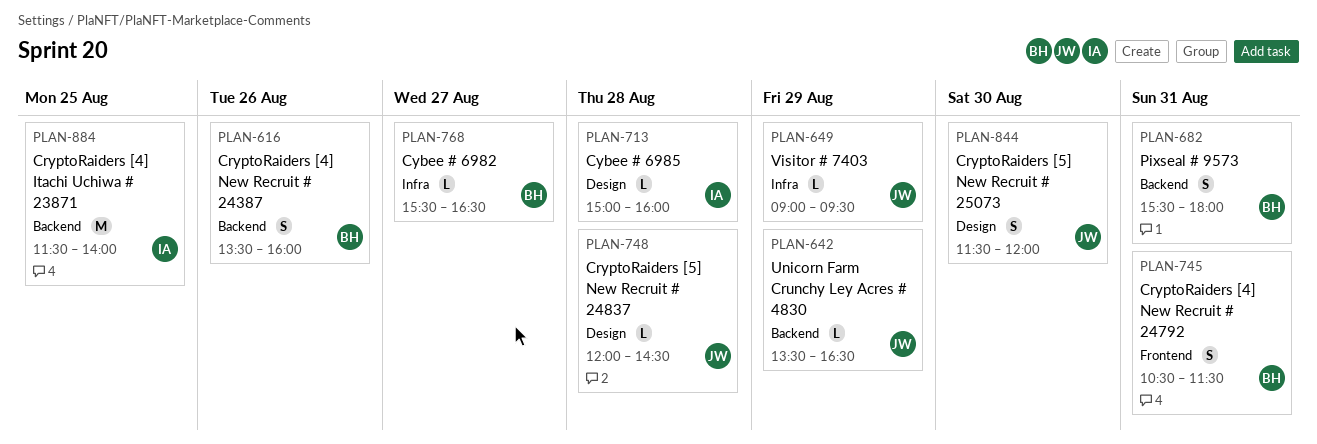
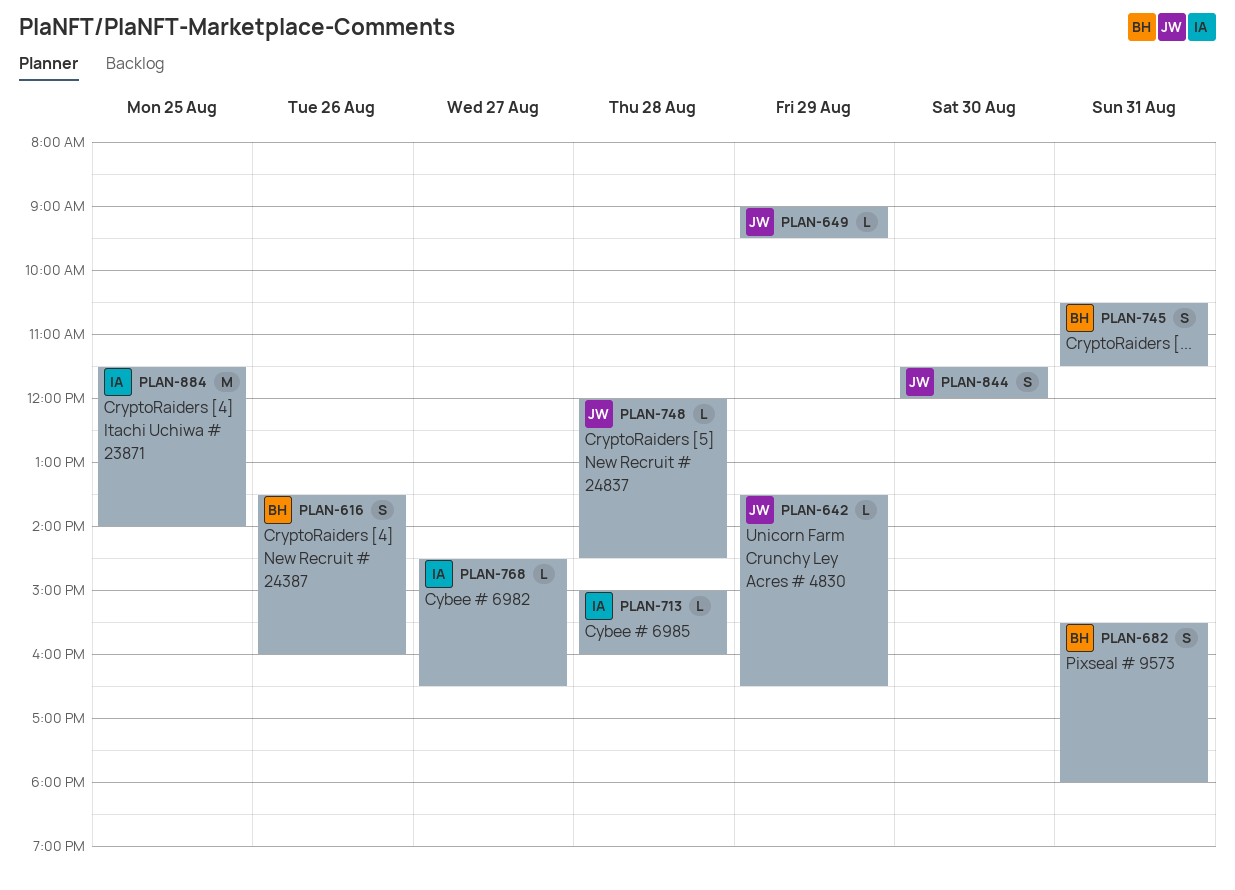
PLAN-768, owner: BH -> IA
PLAN-768, begins: 15:30 -> 14:30

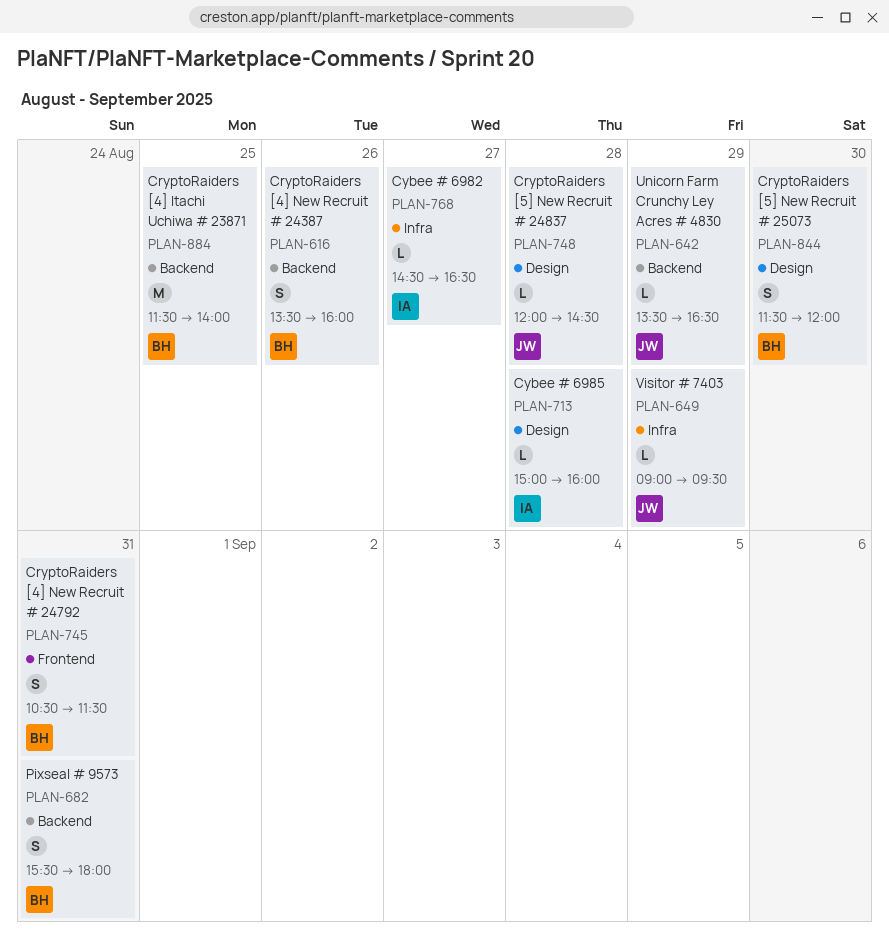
PLAN-844, owner: JW -> BH
PLAN-884, owner: IA -> BH

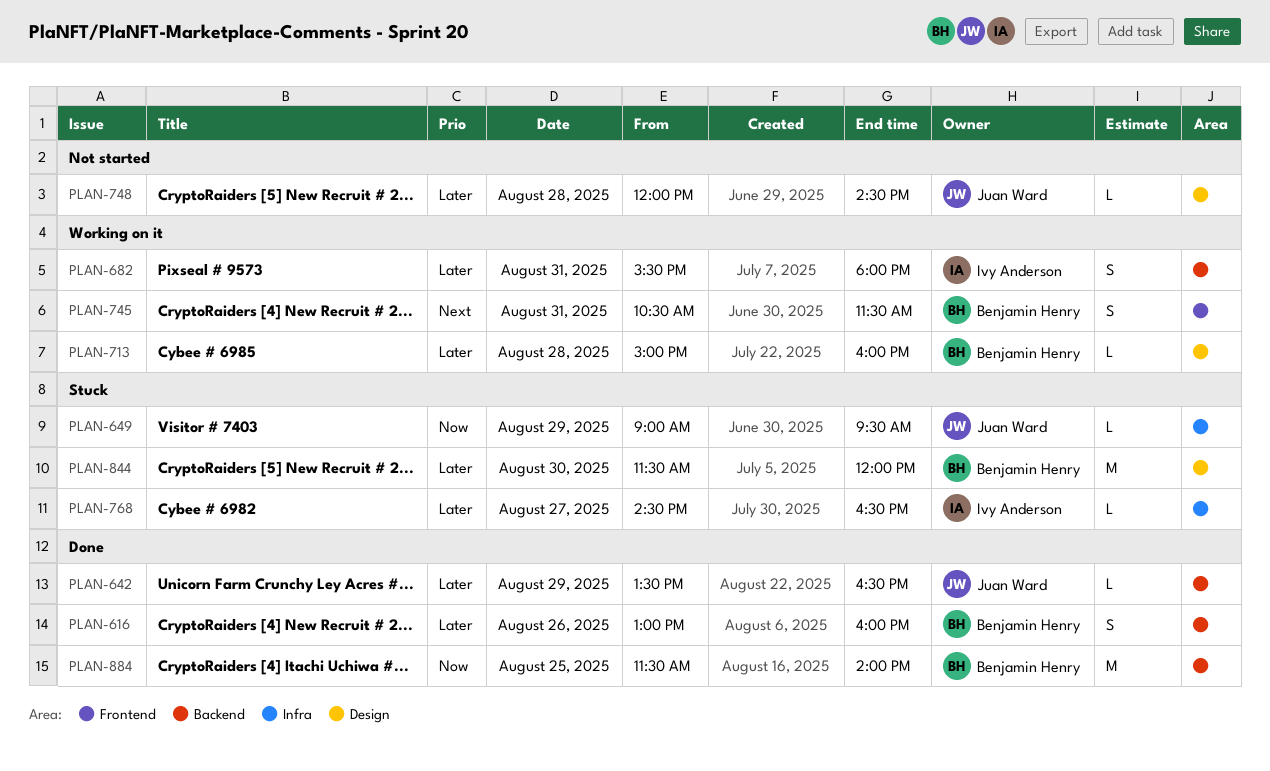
PLAN-616, begins: 13:30 -> 13:00
PLAN-682, owner: Benjamin Henry -> Ivy Anderson
PLAN-713, owner: Ivy Anderson -> Benjamin Henry
PLAN-844, estimate: S -> M

